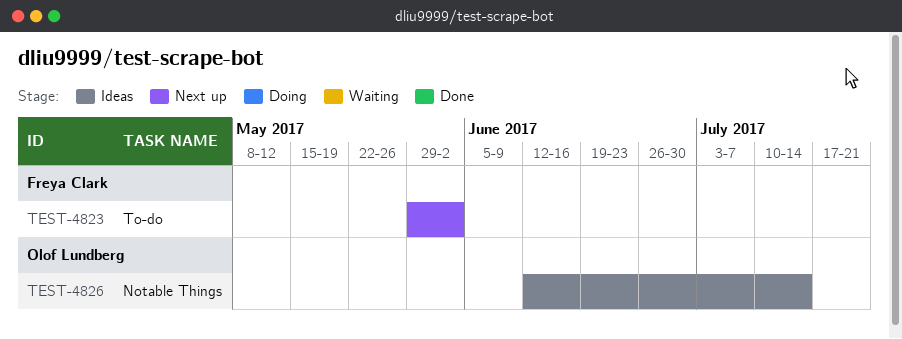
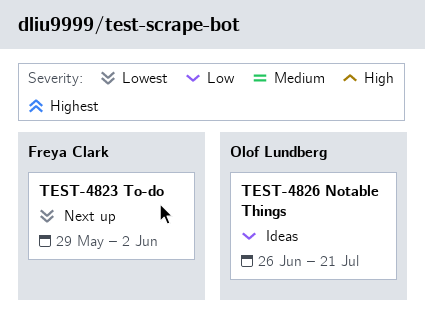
TEST-4826, start: Jun 12 -> Jun 26
TEST-4826, due: Jul 14 -> Jul 21

